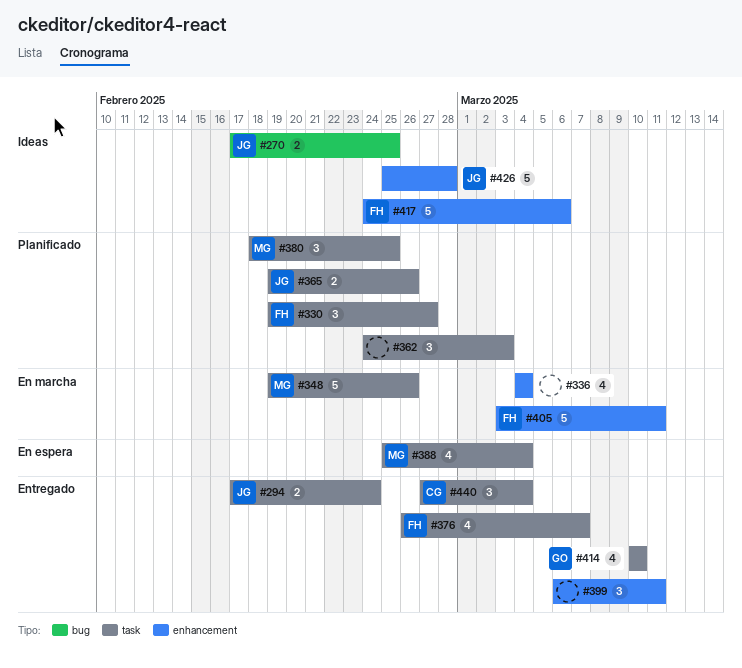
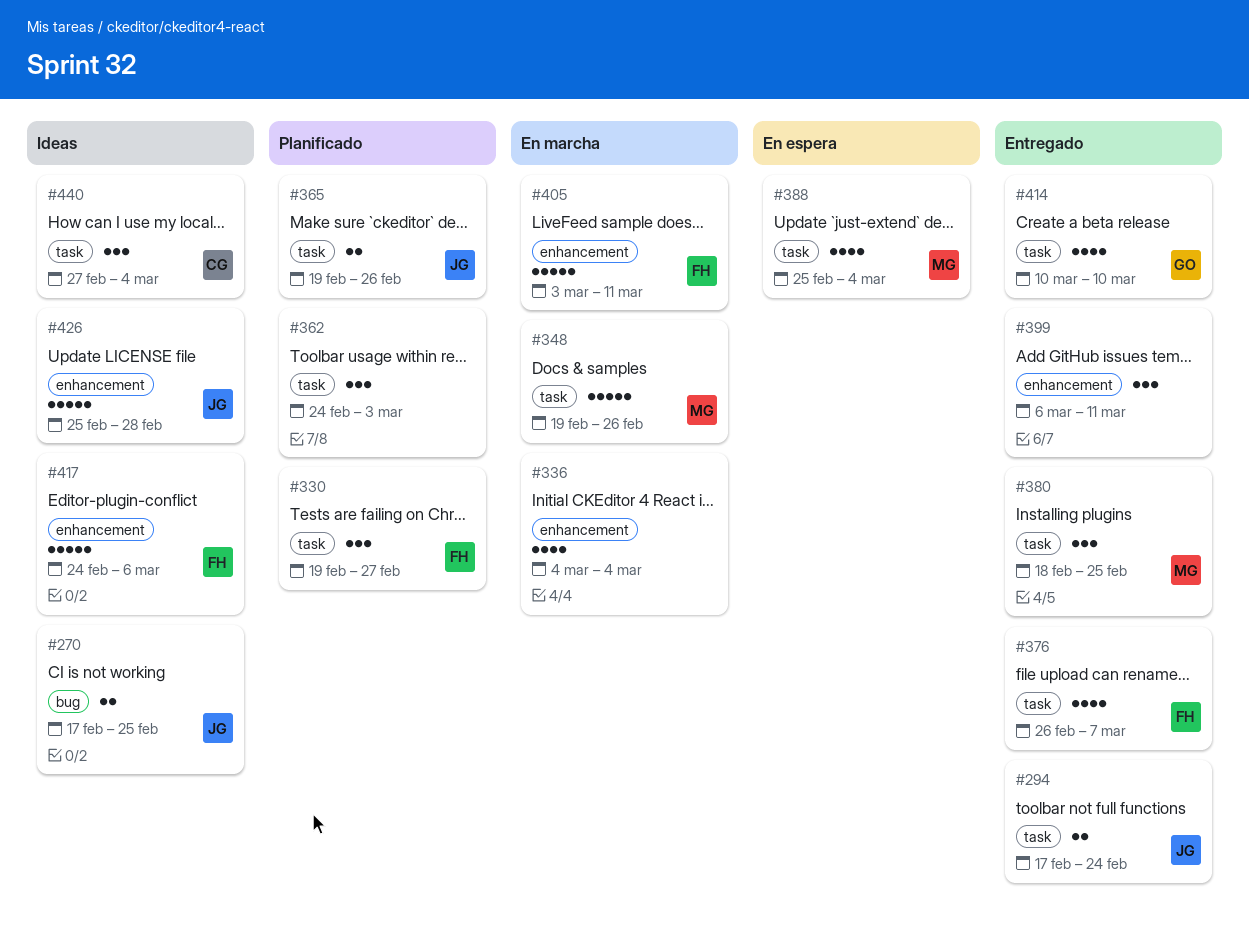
#380, status: Planificado -> Entregado
#440, status: Entregado -> Ideas

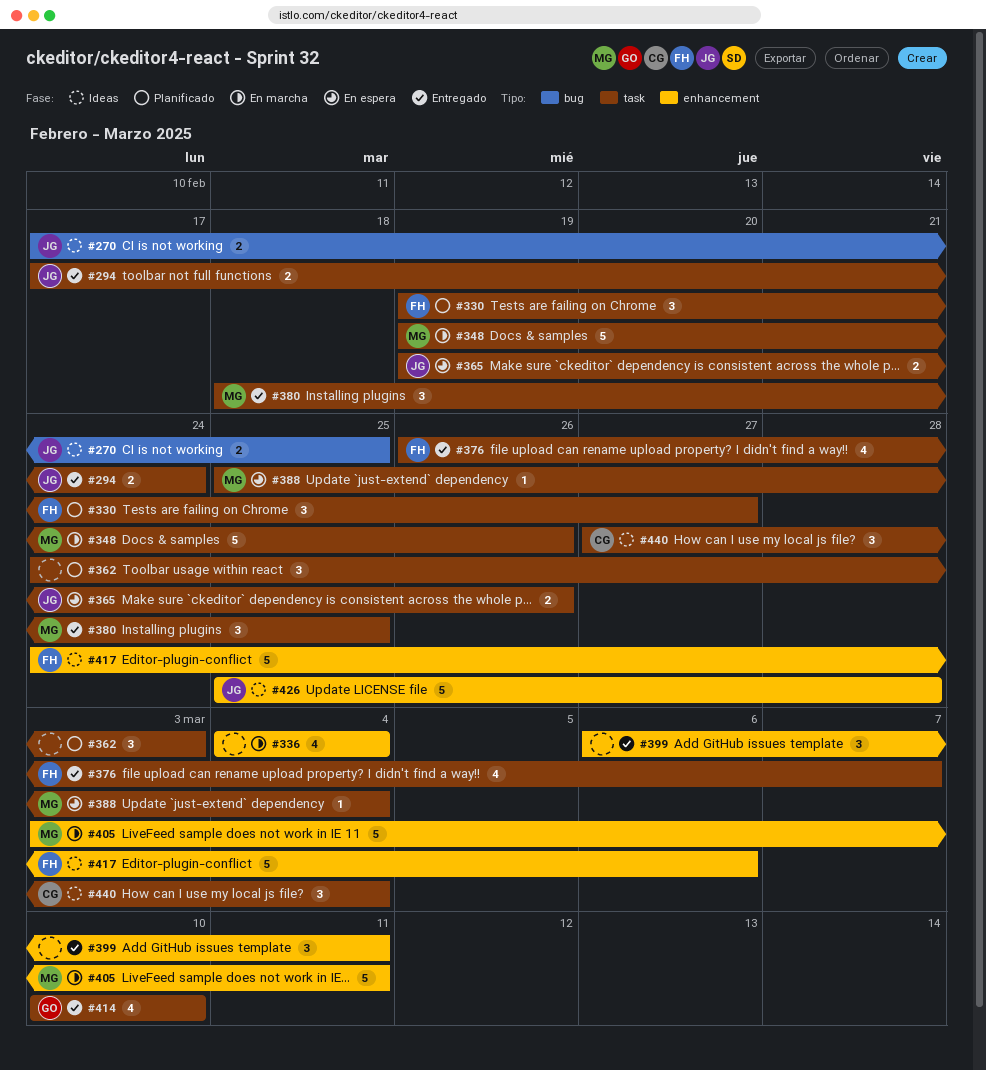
#365, status: Planificado -> En espera
#388, estimate: 4 -> 1
#405, owner: FH -> MG

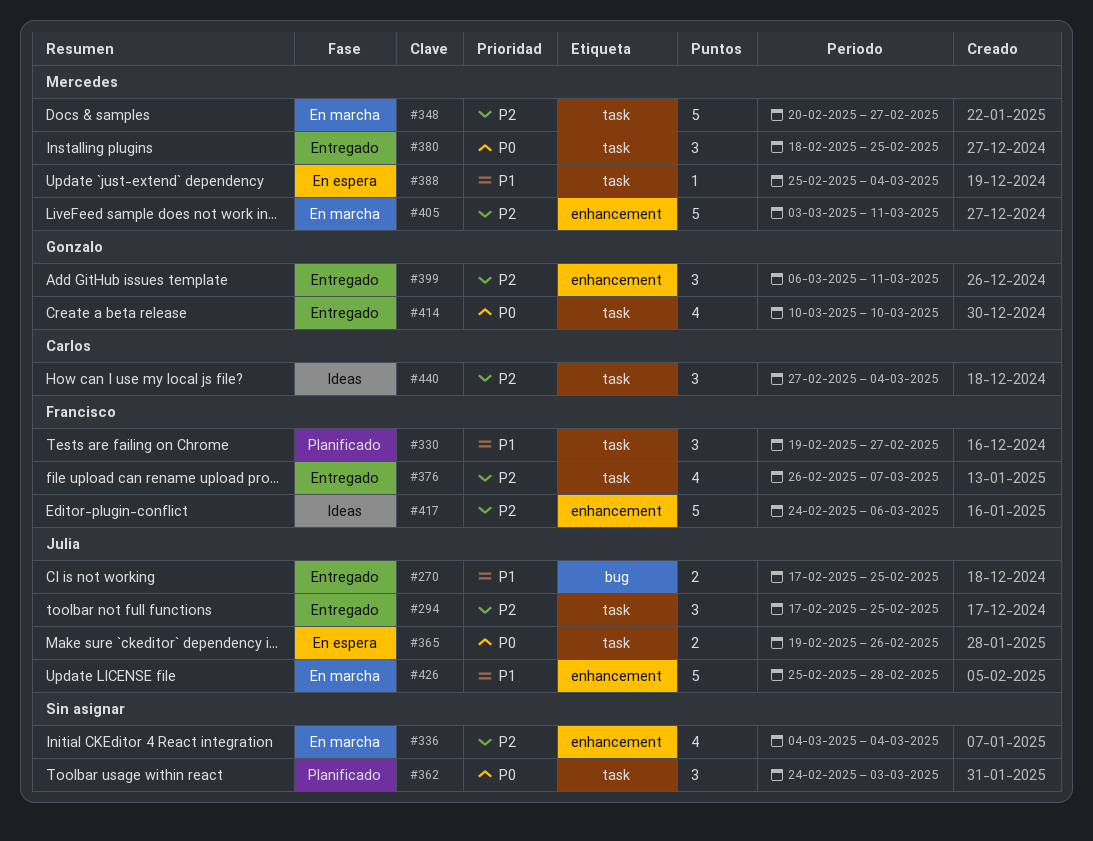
#270, status: Ideas -> Entregado
#294, estimate: 2 -> 3
#294, due: Feb 24 -> Feb 25
#348, start: Feb 19 -> Feb 20
#348, due: Feb 26 -> Feb 27
#399, owner: none -> Gonzalo
#426, status: Ideas -> En marcha

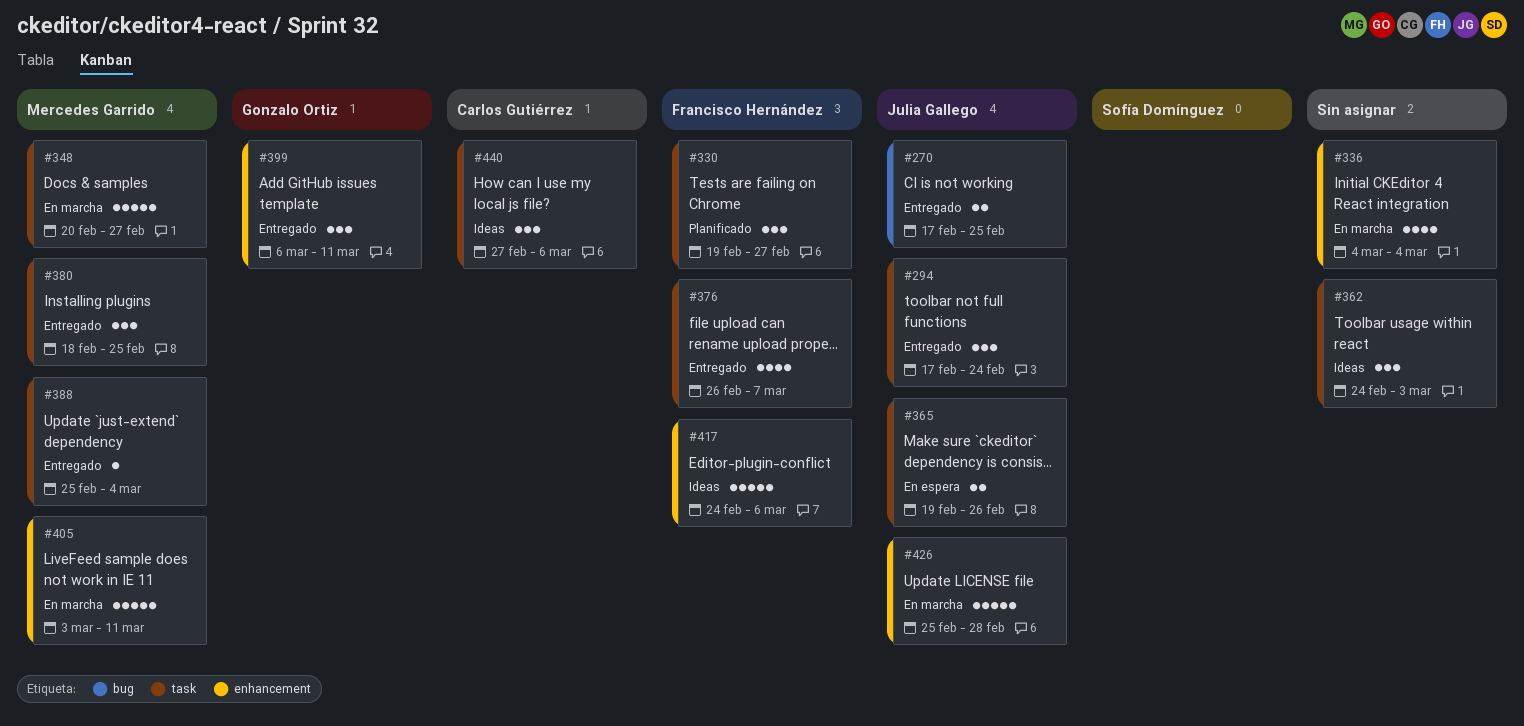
#294, due: Feb 25 -> Feb 24
#362, status: Planificado -> Ideas
#388, status: En espera -> Entregado
#414: present -> none
#440, due: Mar 4 -> Mar 6

